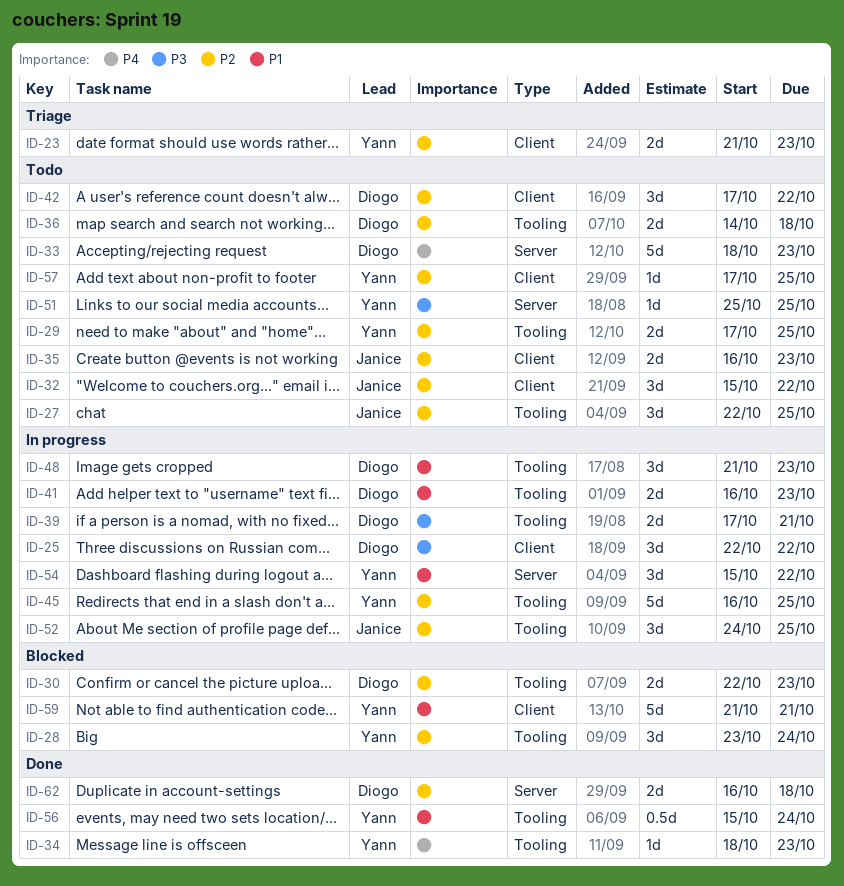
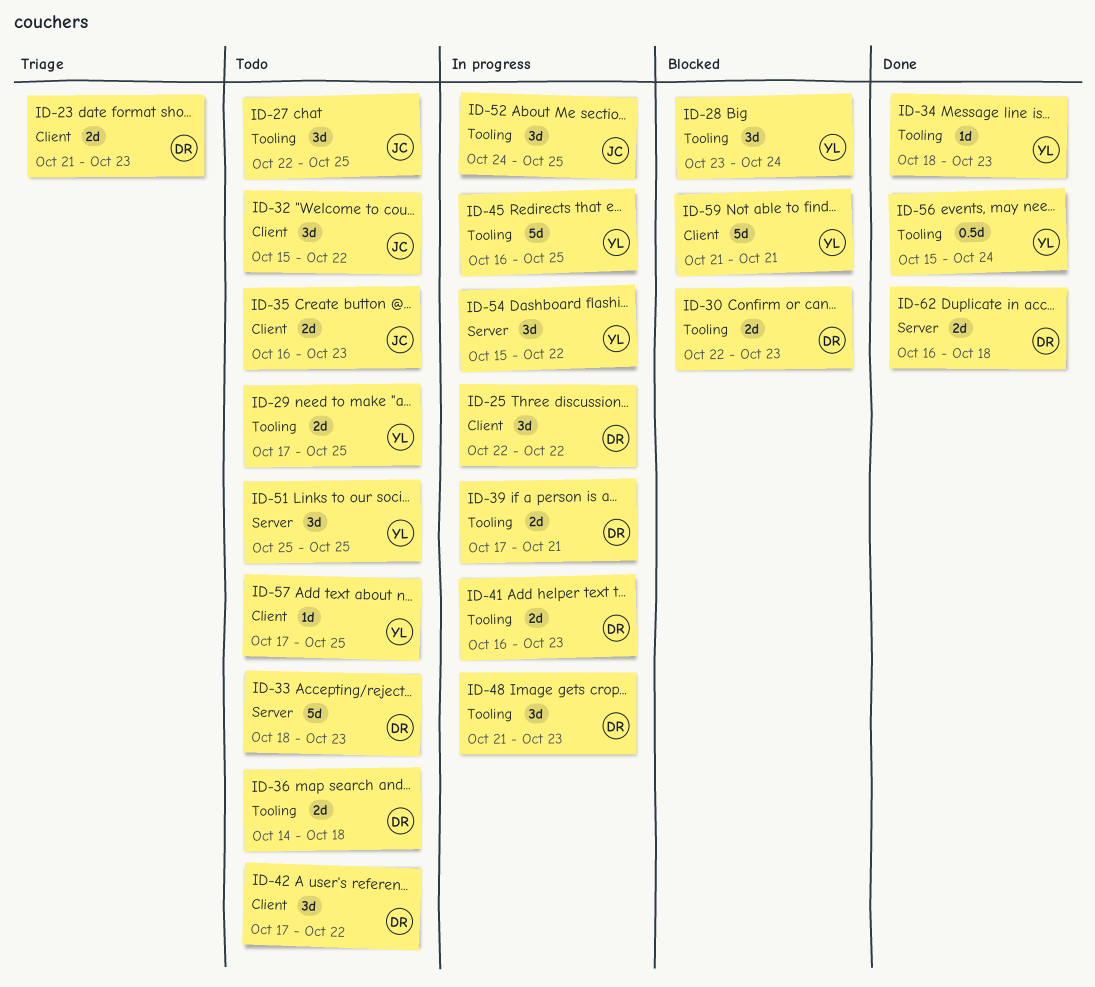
ID-23, owner: Yann -> Diogo
ID-51, estimate: 1d -> 3d

